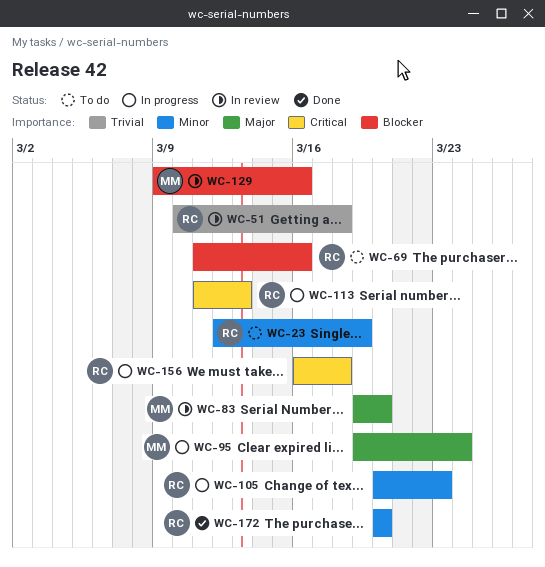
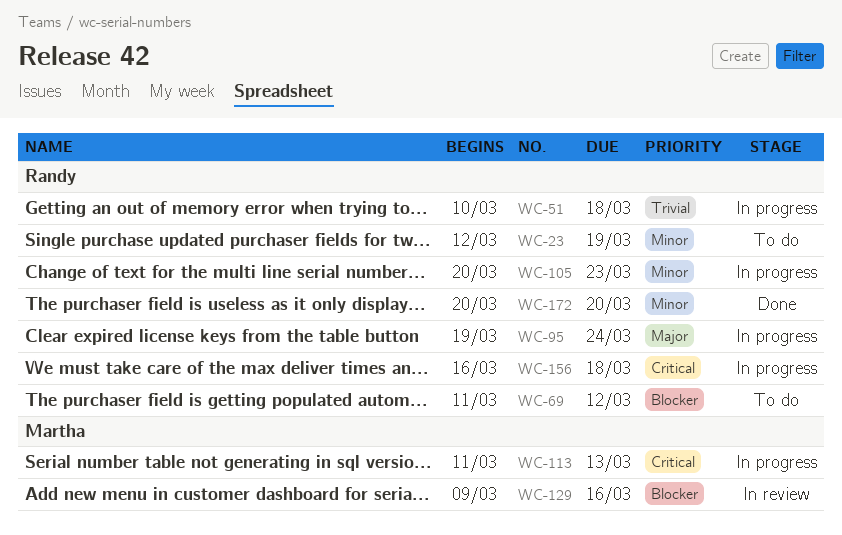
WC-51, status: In review -> In progress
WC-69, due: Mar 16 -> Mar 12
WC-83: present -> none
WC-95, owner: Martha -> Randy
WC-113, owner: Randy -> Martha

